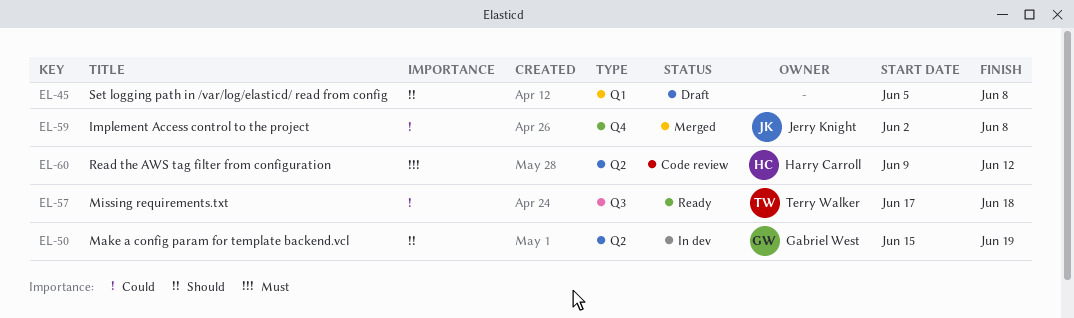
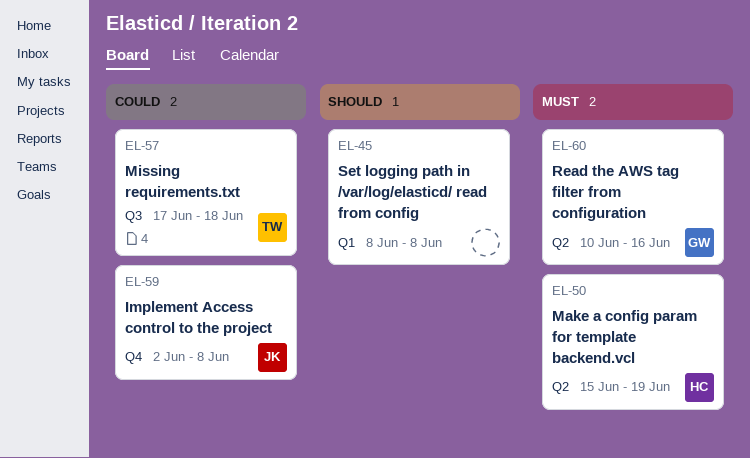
EL-45, start: Jun 5 -> Jun 8
EL-50, owner: Gabriel West -> Harry Carroll
EL-50, priority: Should -> Must
EL-60, owner: Harry Carroll -> Gabriel West
EL-60, start: Jun 9 -> Jun 10
EL-60, due: Jun 12 -> Jun 16

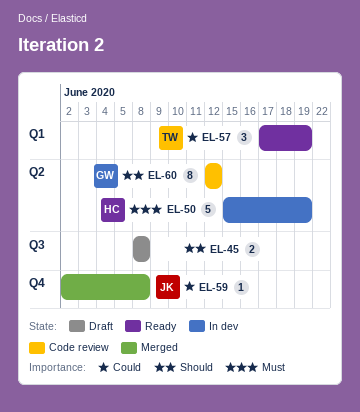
EL-45, label: Q1 -> Q3
EL-57, label: Q3 -> Q1
EL-57, due: Jun 18 -> Jun 19
EL-60, priority: Must -> Should
EL-60, start: Jun 10 -> Jun 12
EL-60, due: Jun 16 -> Jun 12

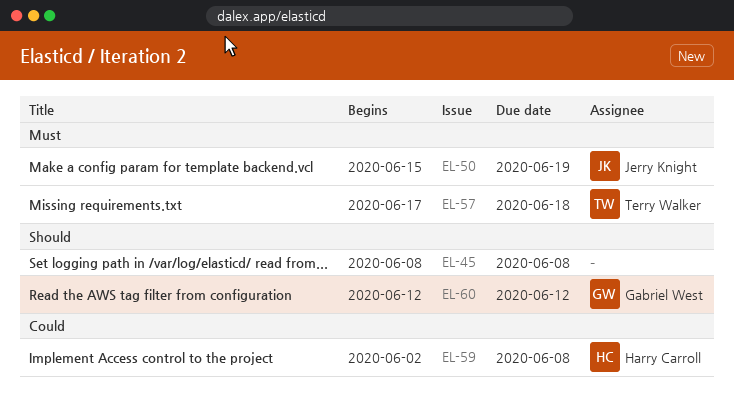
EL-50, owner: Harry Carroll -> Jerry Knight
EL-57, priority: Could -> Must
EL-57, due: Jun 19 -> Jun 18
EL-59, owner: Jerry Knight -> Harry Carroll

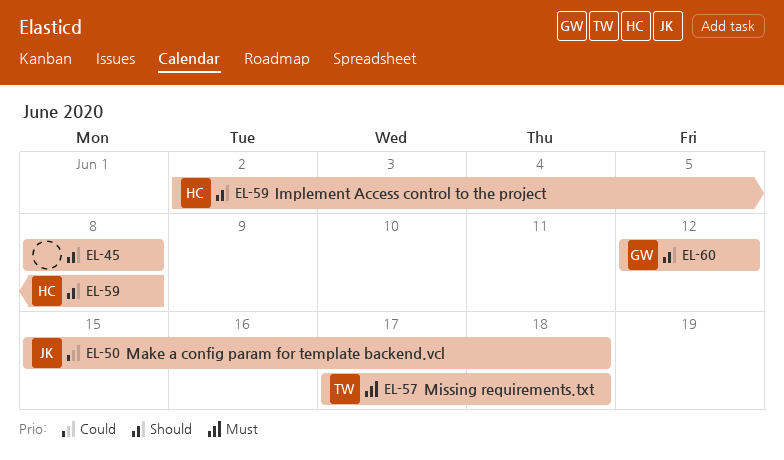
EL-50, priority: Must -> Could
EL-50, due: Jun 19 -> Jun 18
EL-59, priority: Could -> Should

